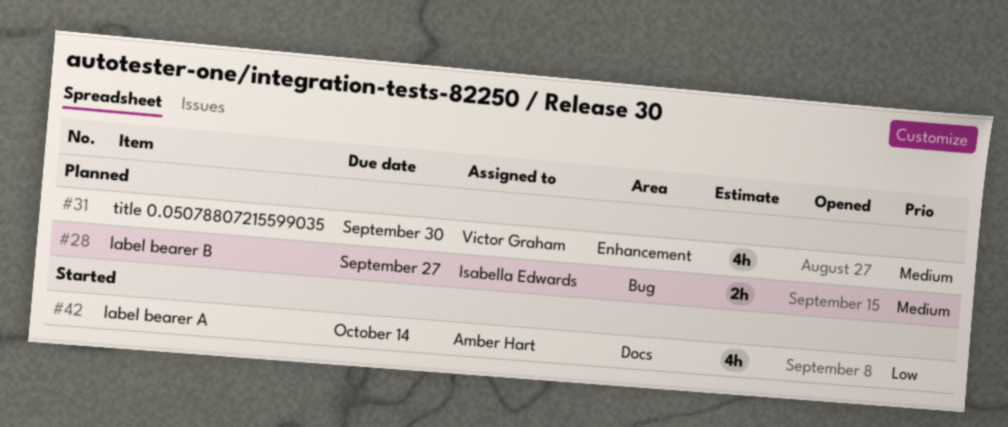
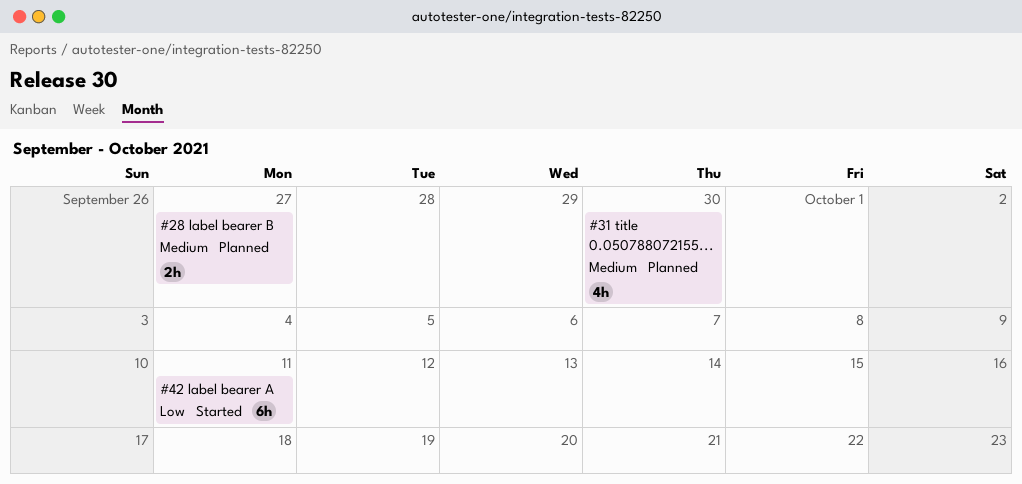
#42, estimate: 4h -> 6h
#42, due: Oct 14 -> Oct 11

